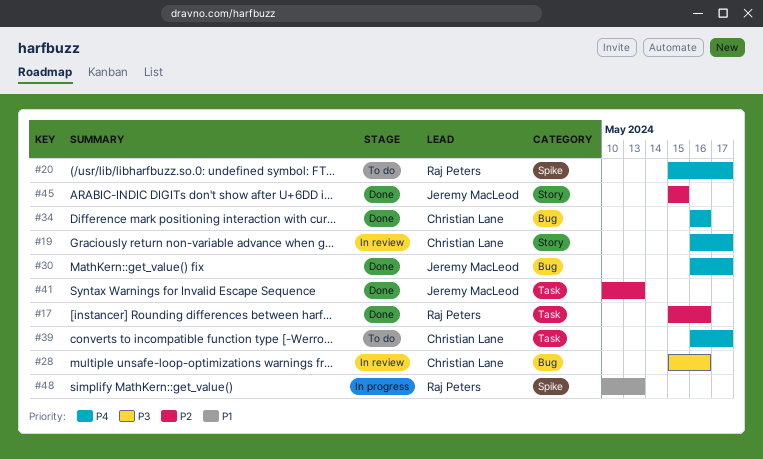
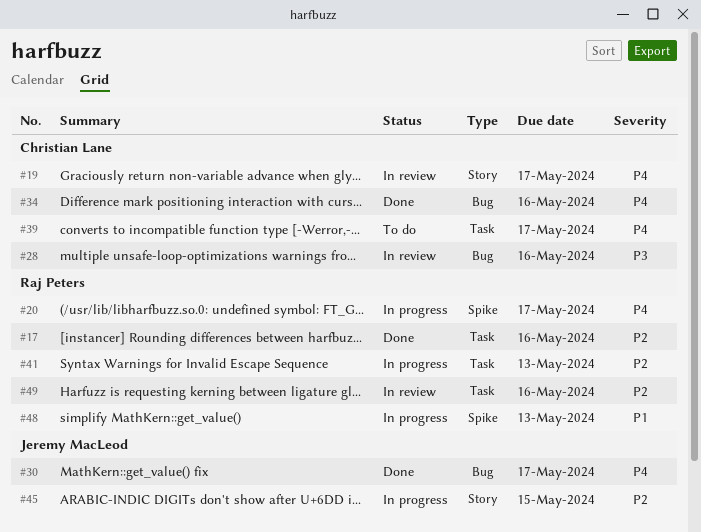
#20, status: To do -> In progress
#41, status: Done -> In progress
#41, owner: Jeremy MacLeod -> Raj Peters
#45, status: Done -> In progress
#49: none -> present

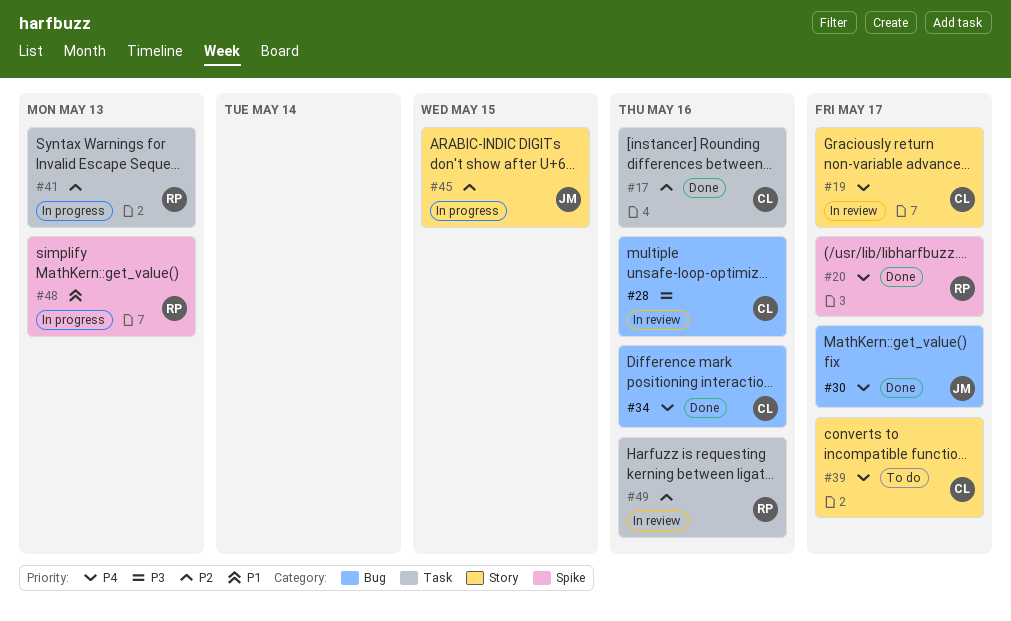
#17, owner: Raj Peters -> Christian Lane
#20, status: In progress -> Done
#39, label: Task -> Story

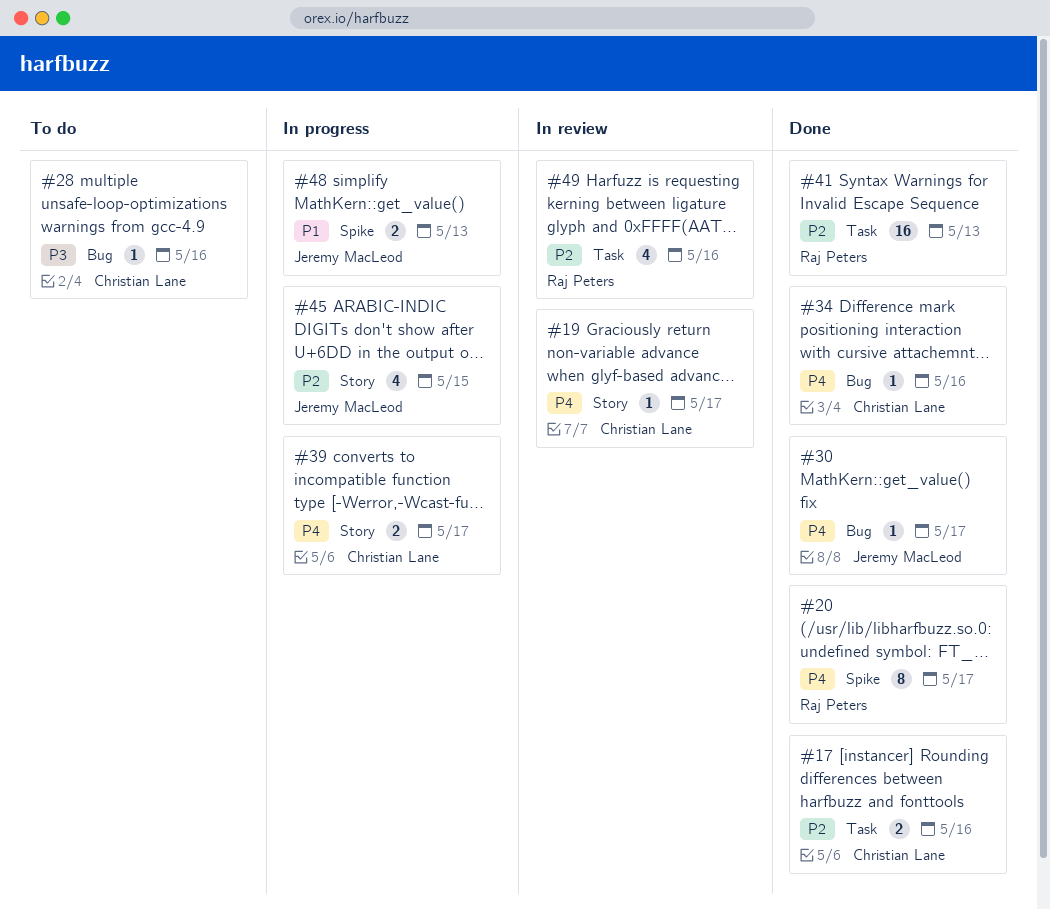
#28, status: In review -> To do
#39, status: To do -> In progress
#41, status: In progress -> Done
#48, owner: Raj Peters -> Jeremy MacLeod

